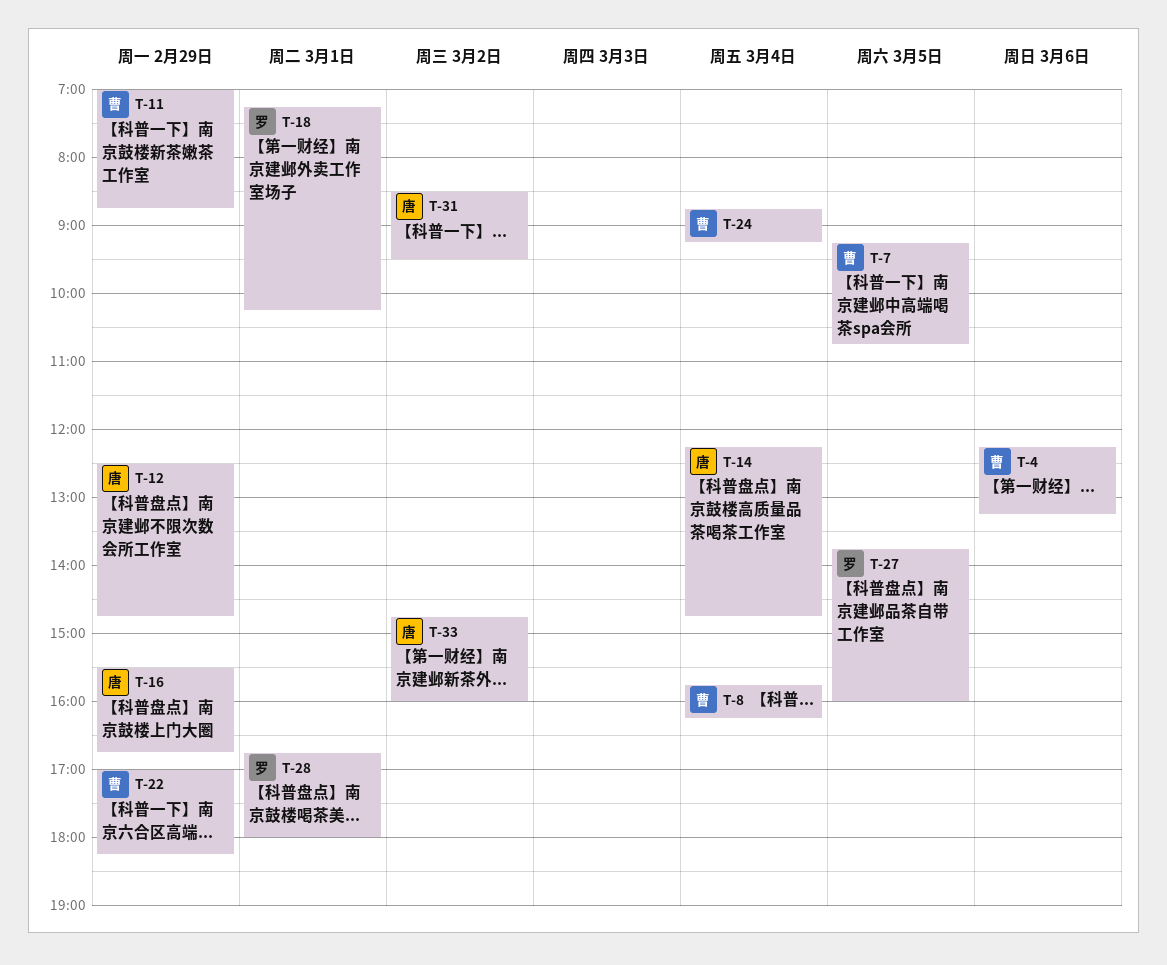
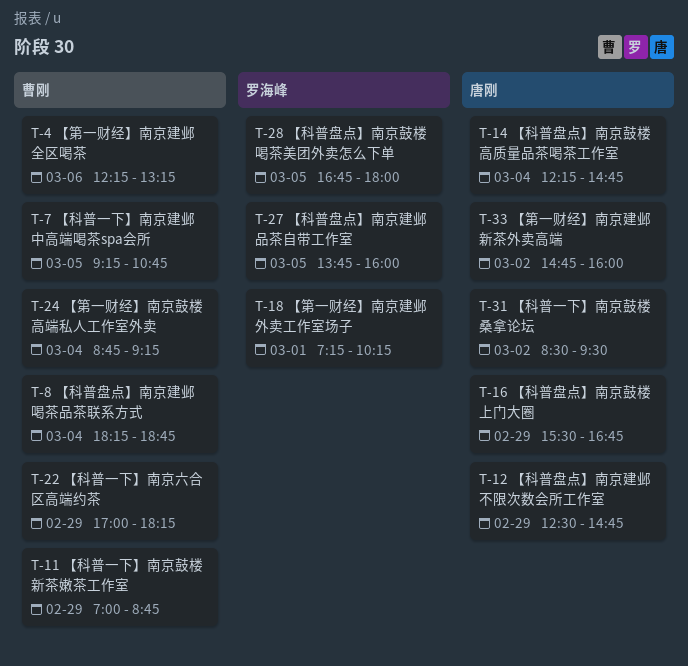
T-8, begins: 15:45 -> 18:15
T-8, ends: 16:15 -> 18:45
T-28, day: Mar 1 -> Mar 5

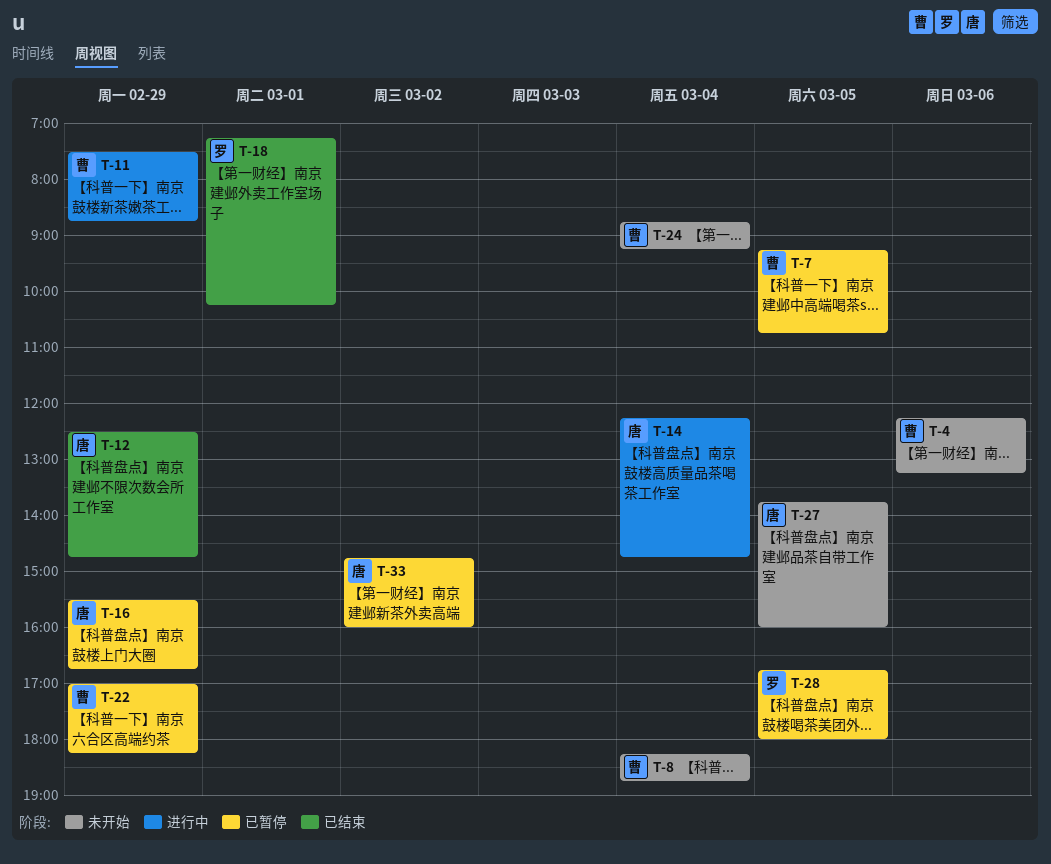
T-11, begins: 07:00 -> 07:30
T-27, owner: 罗海峰 -> 唐刚
T-31: present -> none

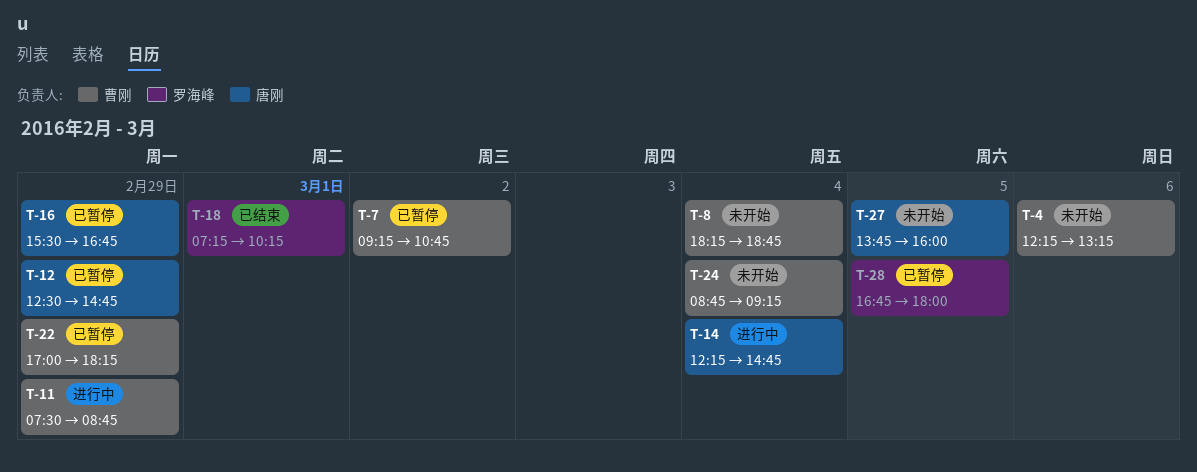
T-7, day: Mar 5 -> Mar 2
T-12, status: 已结束 -> 已暂停
T-33: present -> none

